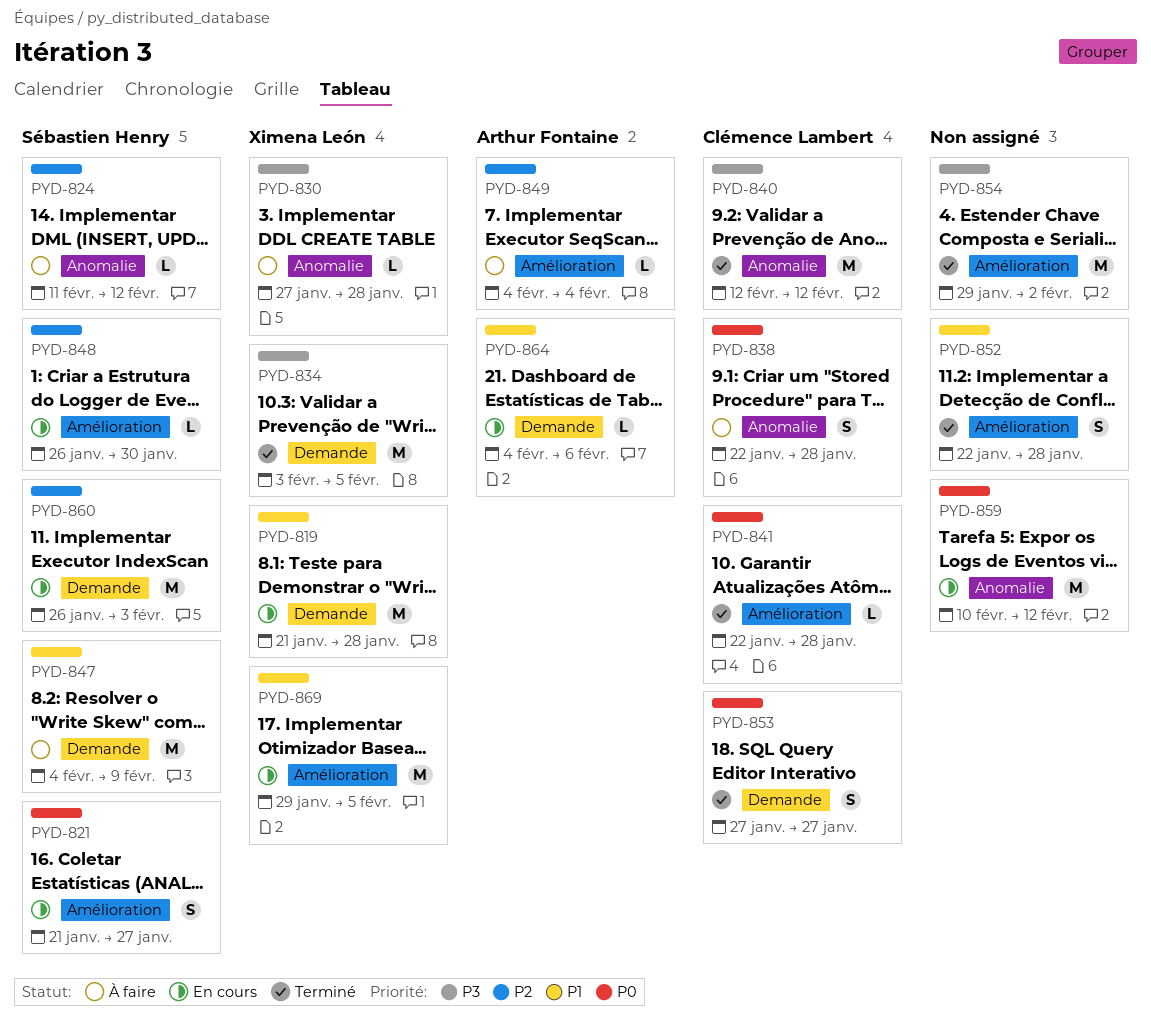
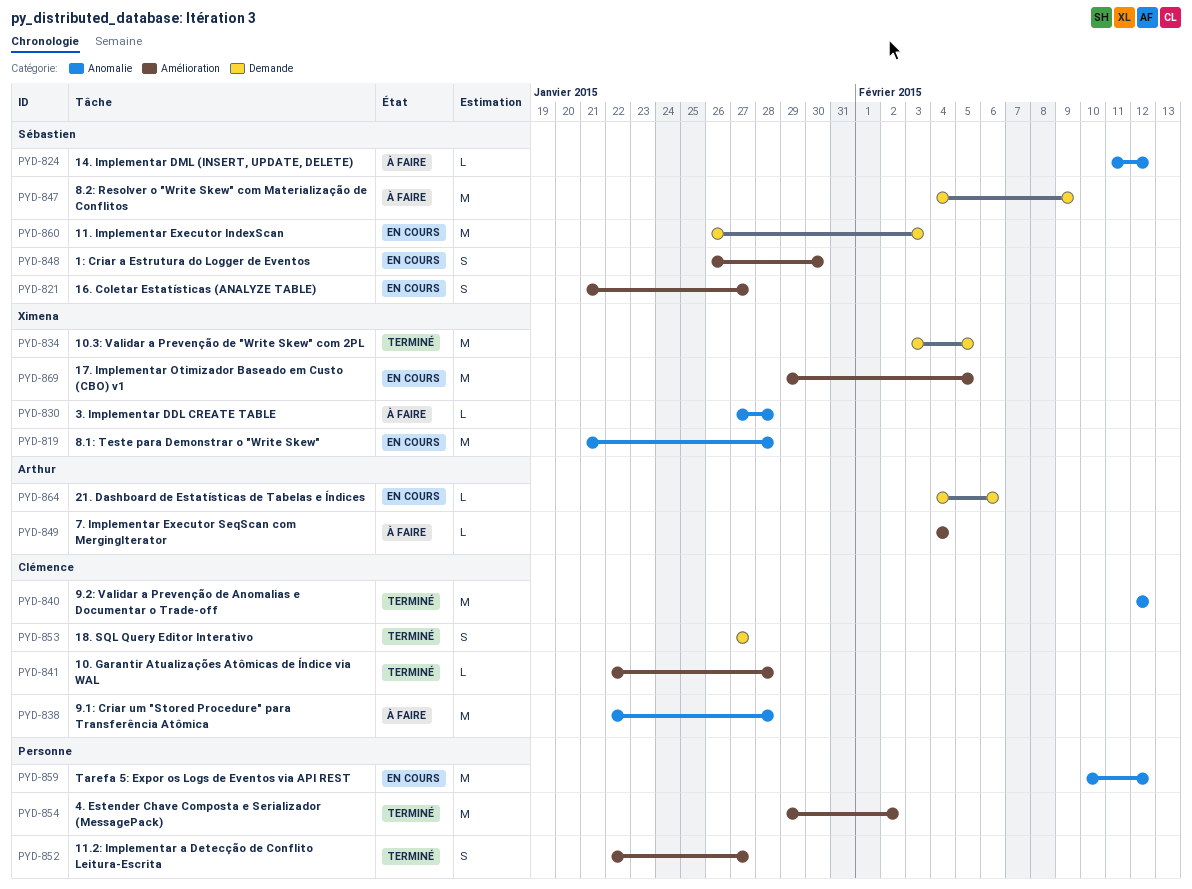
PYD-819, label: Demande -> Anomalie
PYD-838, estimate: S -> M
PYD-848, estimate: L -> S
PYD-852, due: Jan 28 -> Jan 27

